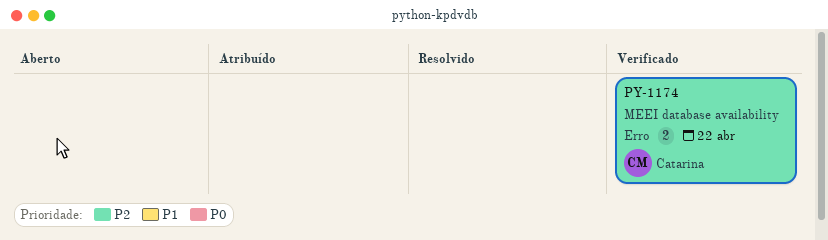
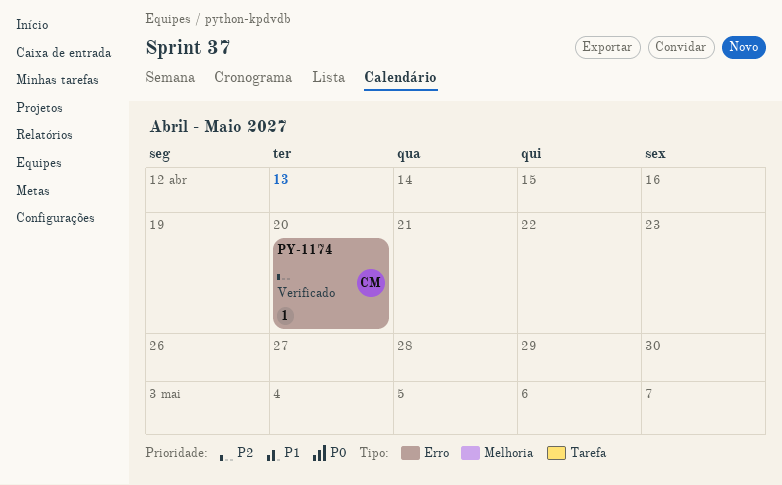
PY-1174, estimate: 2 -> 1
PY-1174, due: Apr 22 -> Apr 20

